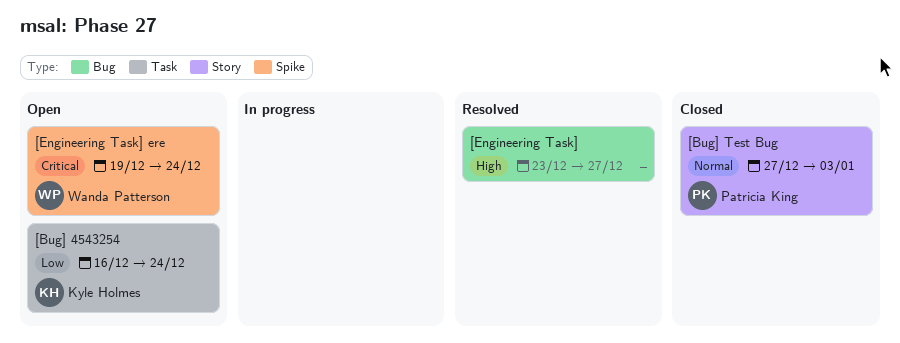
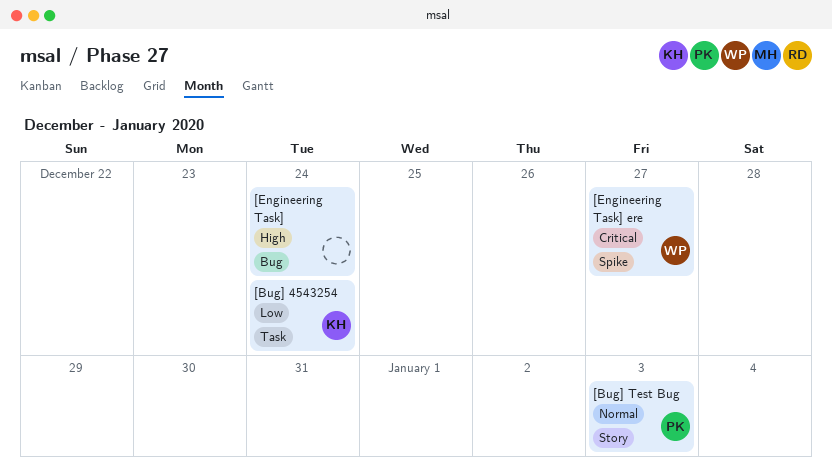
[Engineering Task], due: Dec 27 -> Dec 24
[Engineering Task] ere, due: Dec 24 -> Dec 27

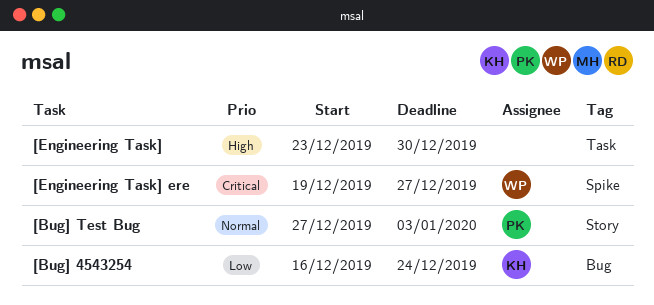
[Bug] 4543254, label: Task -> Bug
[Engineering Task], label: Bug -> Task
[Engineering Task], due: Dec 24 -> Dec 30

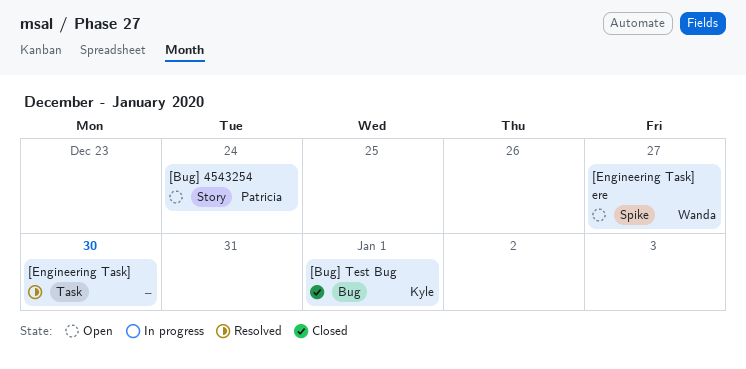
[Bug] 4543254, owner: Kyle -> Patricia
[Bug] 4543254, label: Bug -> Story
[Bug] Test Bug, owner: Patricia -> Kyle
[Bug] Test Bug, label: Story -> Bug
[Bug] Test Bug, due: Jan 3 -> Jan 1

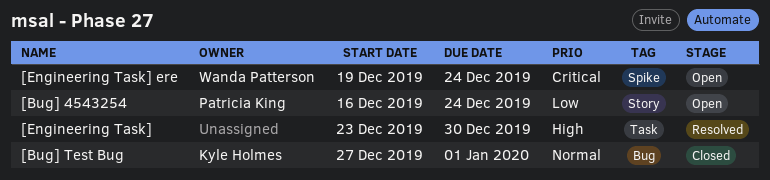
[Engineering Task] ere, due: Dec 27 -> Dec 24

